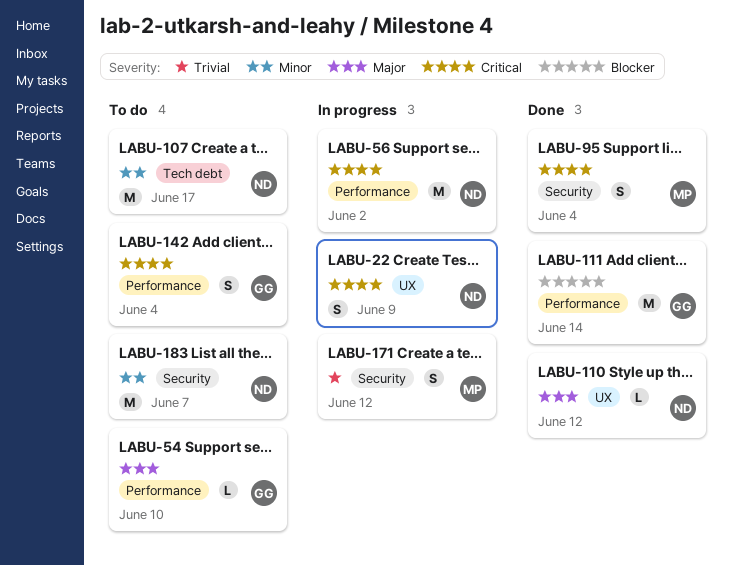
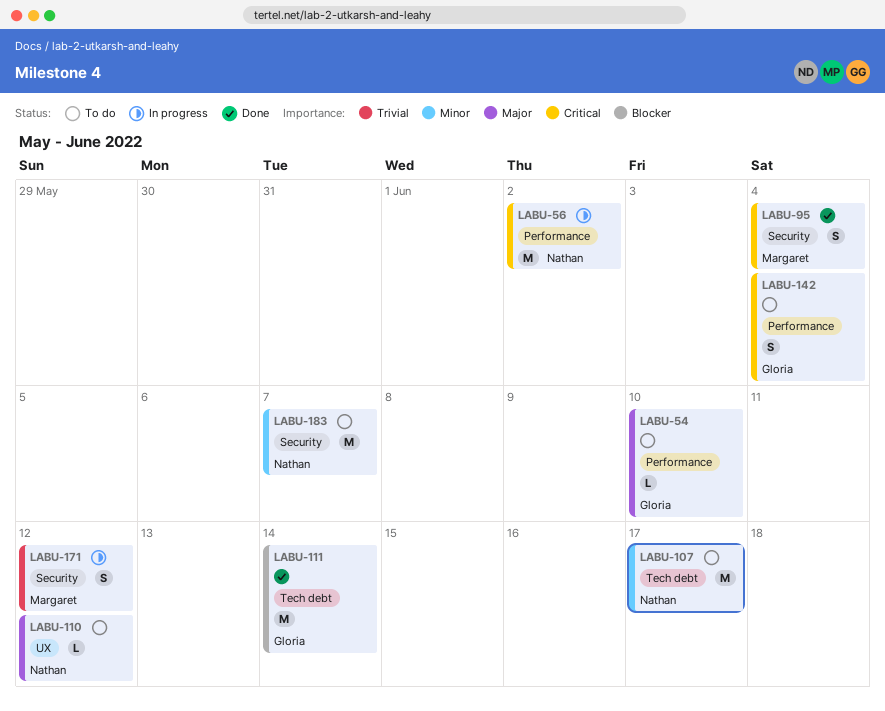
LABU-22: present -> none
LABU-110, status: Done -> To do
LABU-111, label: Performance -> Tech debt

